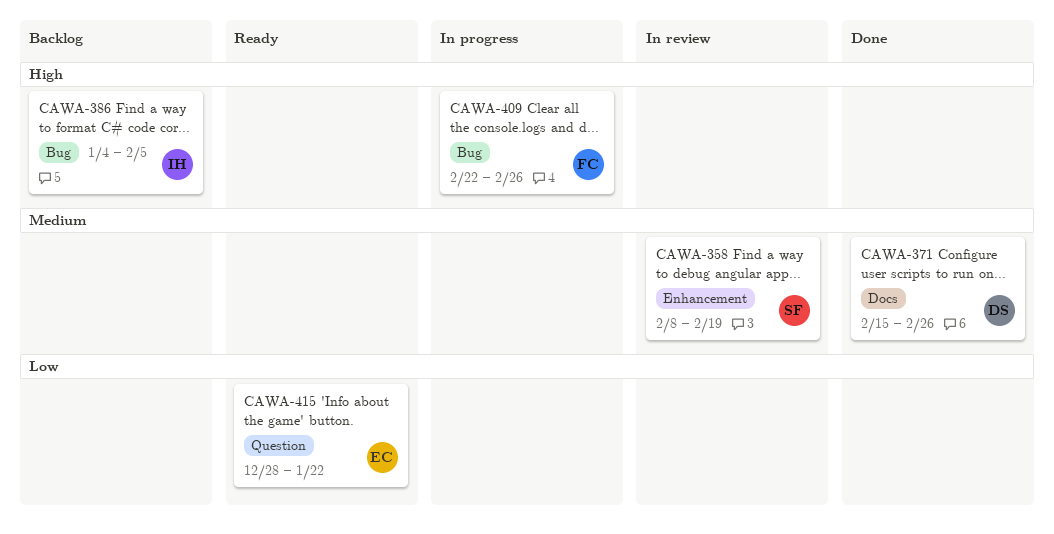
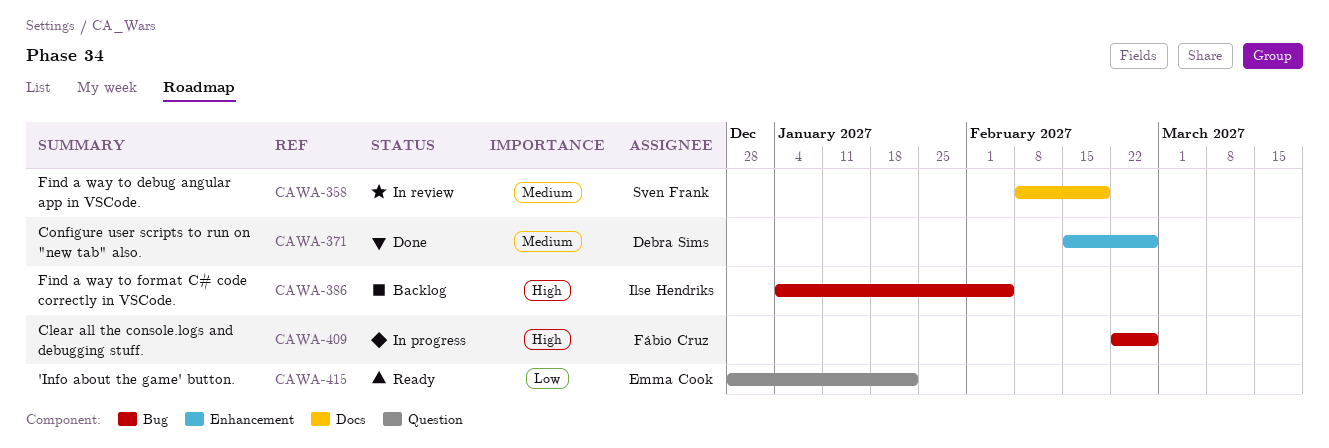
CAWA-358, label: Enhancement -> Docs
CAWA-371, label: Docs -> Enhancement

